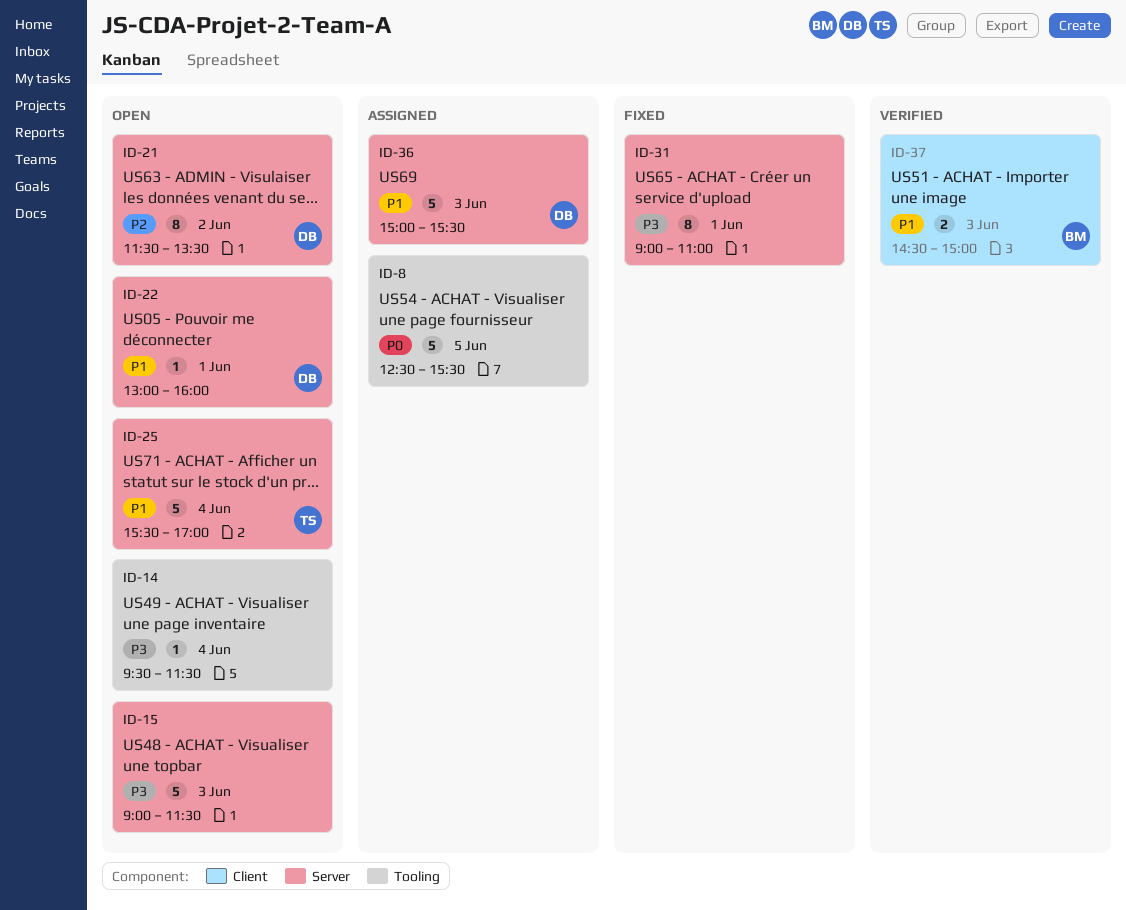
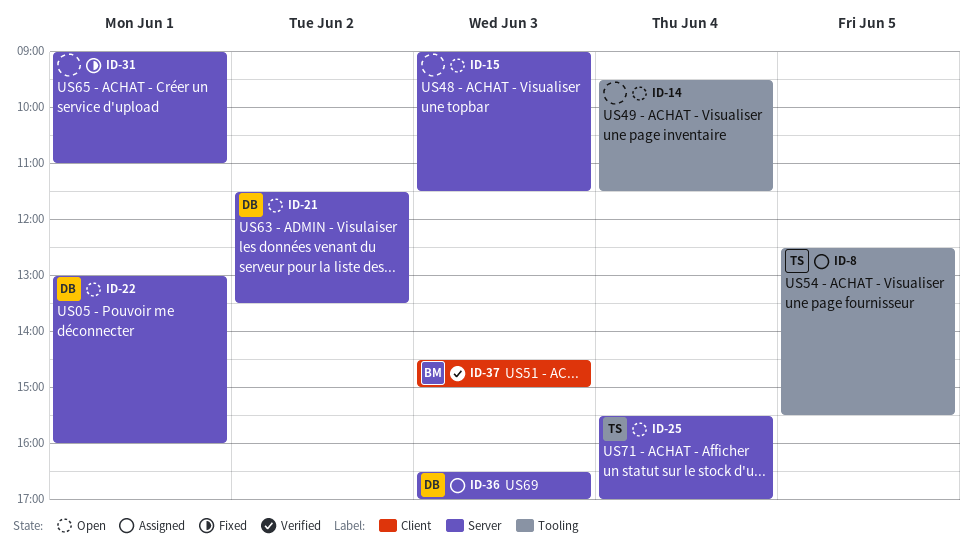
ID-8, owner: none -> TS
ID-36, begins: 15:00 -> 16:30
ID-36, ends: 15:30 -> 17:00

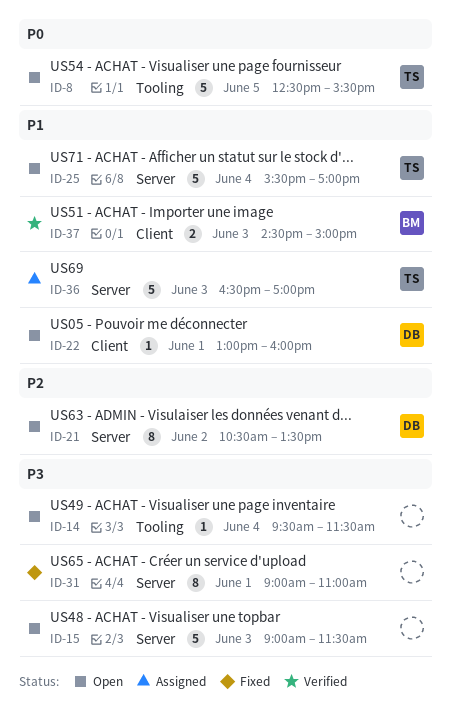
ID-8, status: Assigned -> Open
ID-21, begins: 11:30 -> 10:30
ID-22, label: Server -> Client
ID-36, owner: DB -> TS

